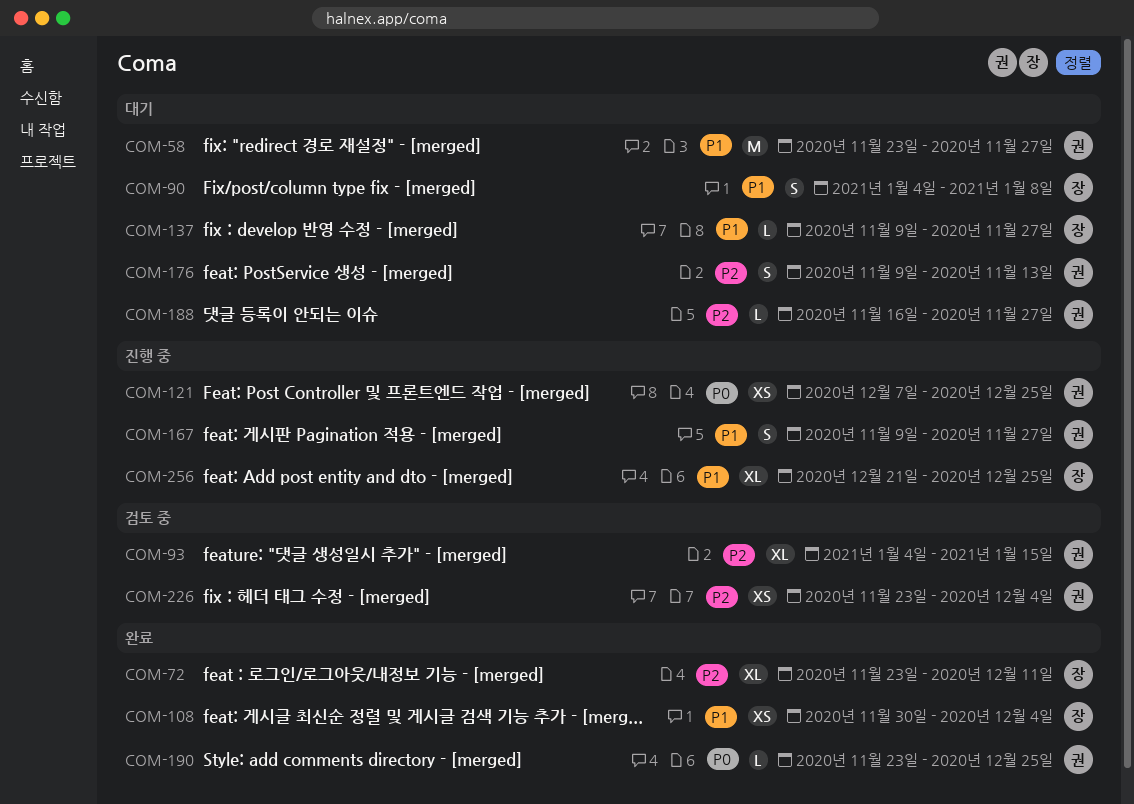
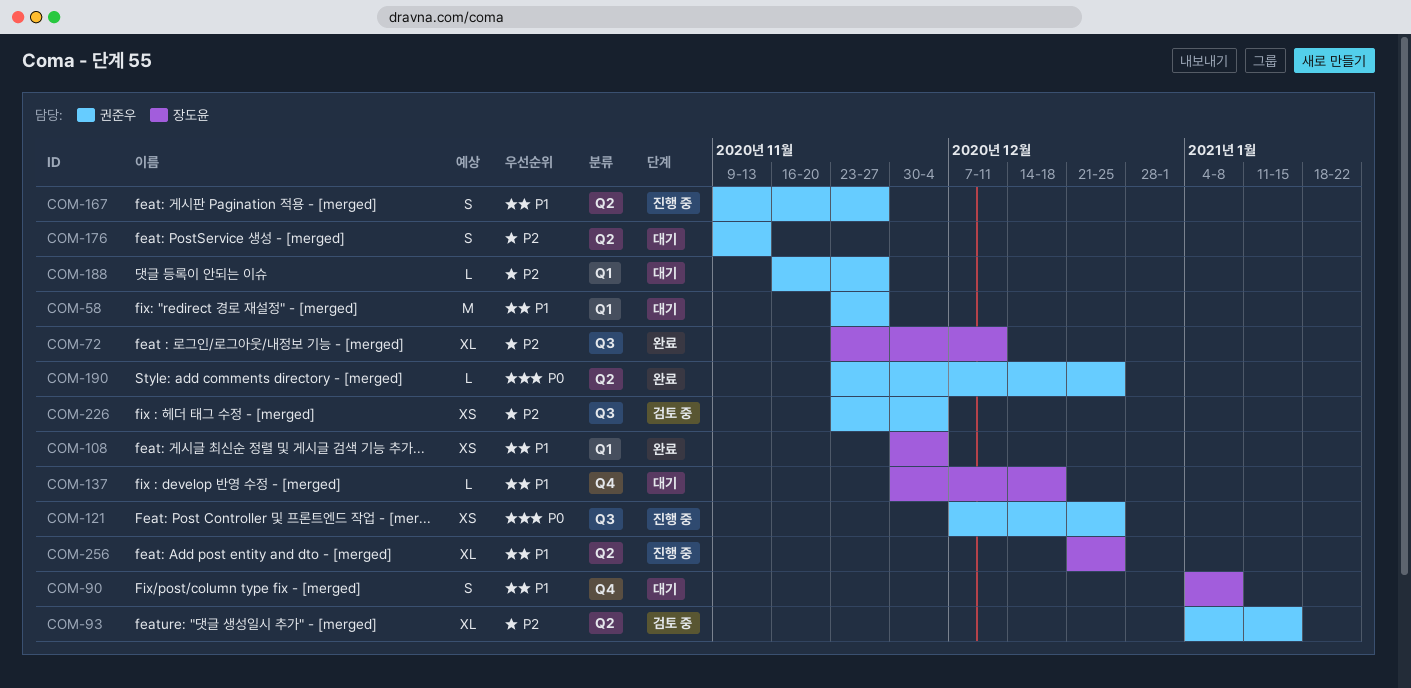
COM-137, start: Nov 9 -> Nov 30
COM-137, due: Nov 27 -> Dec 18

